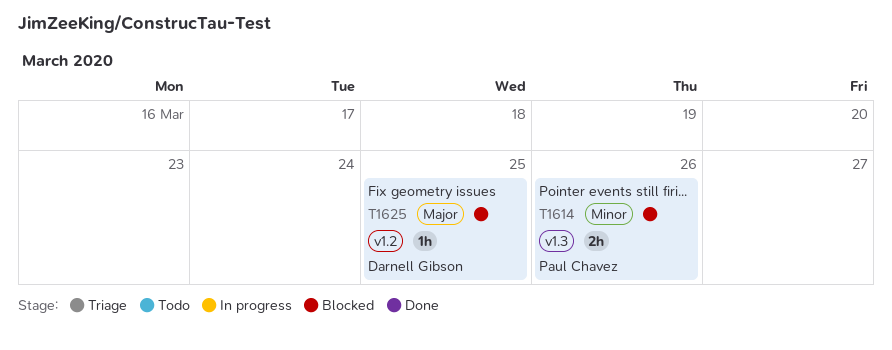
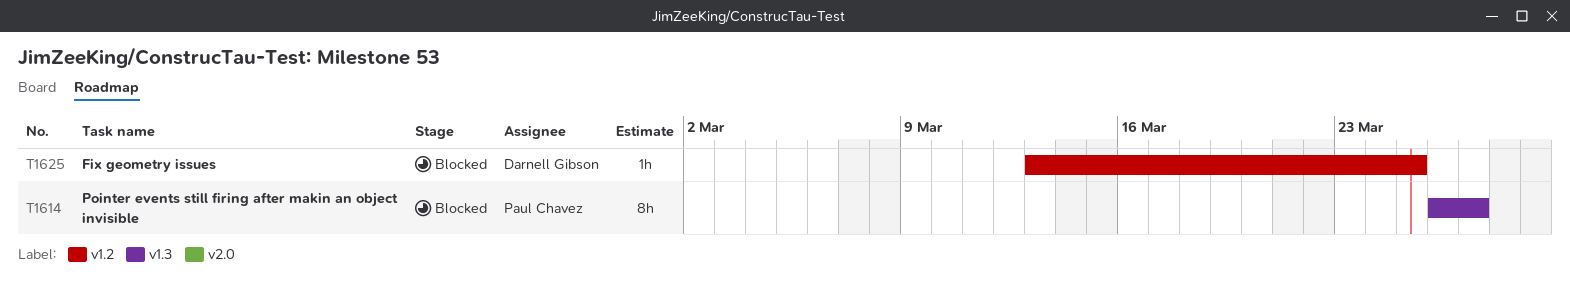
T1614, estimate: 2h -> 8h
T1614, due: Mar 26 -> Mar 27

